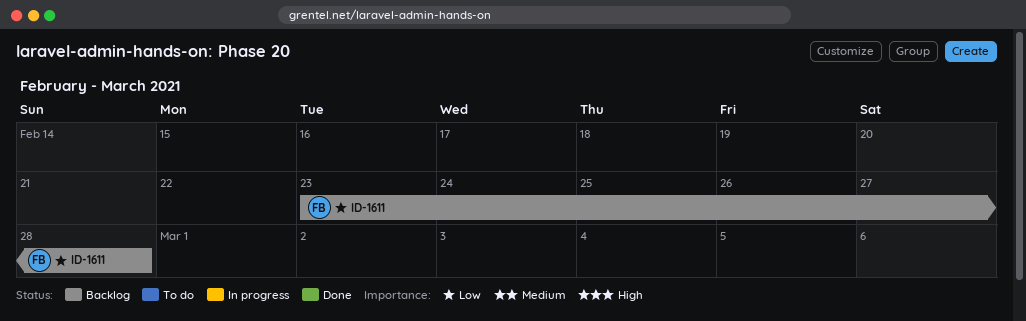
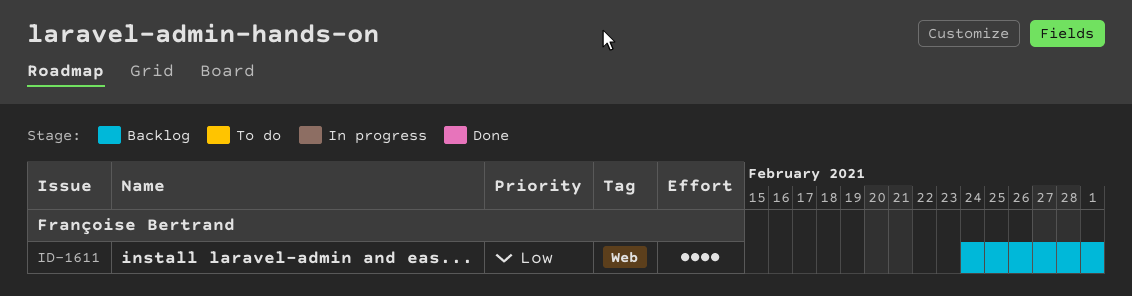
ID-1611, start: Feb 23 -> Feb 24
ID-1611, due: Feb 28 -> Mar 1

